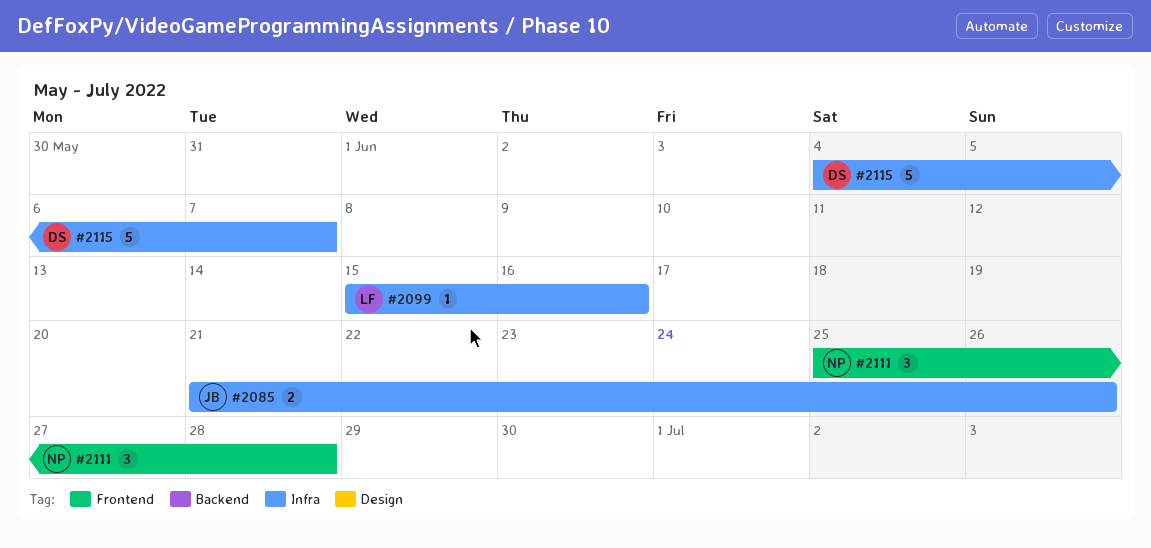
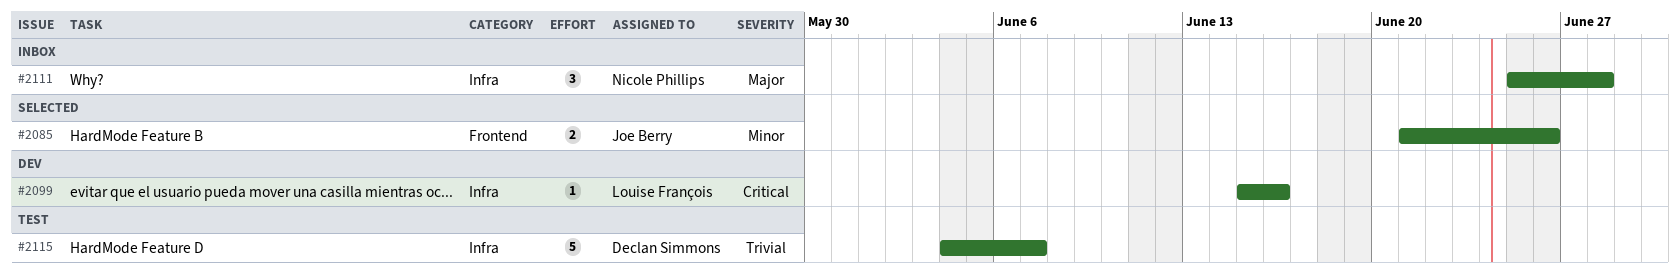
#2085, label: Infra -> Frontend
#2111, label: Frontend -> Infra

